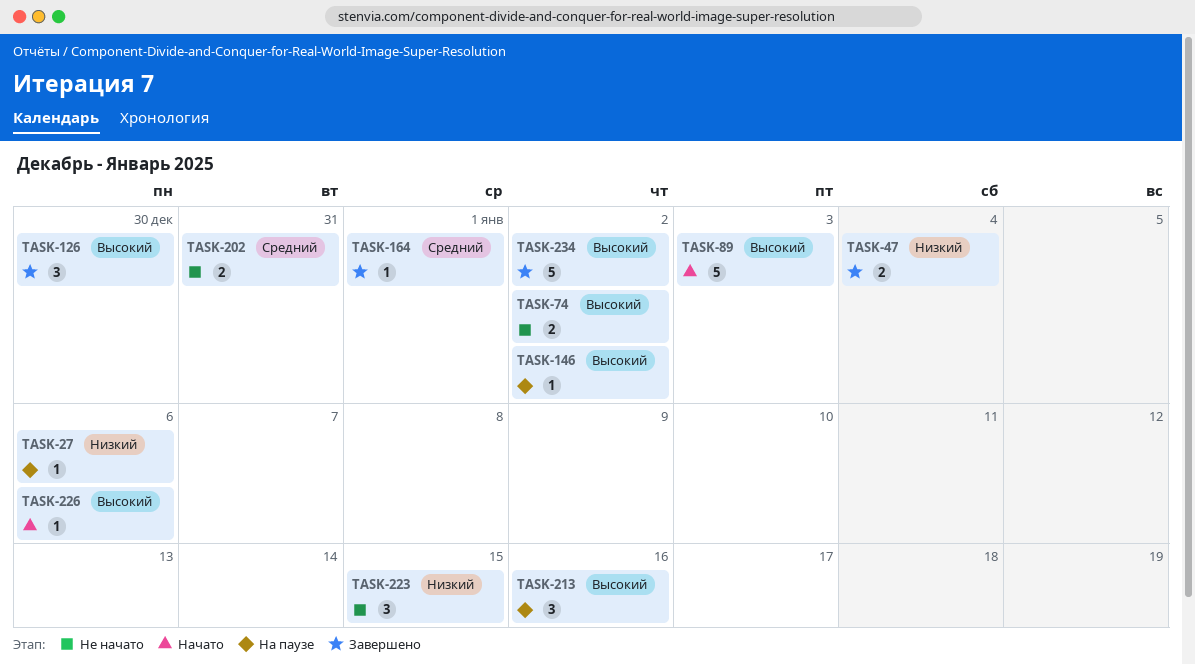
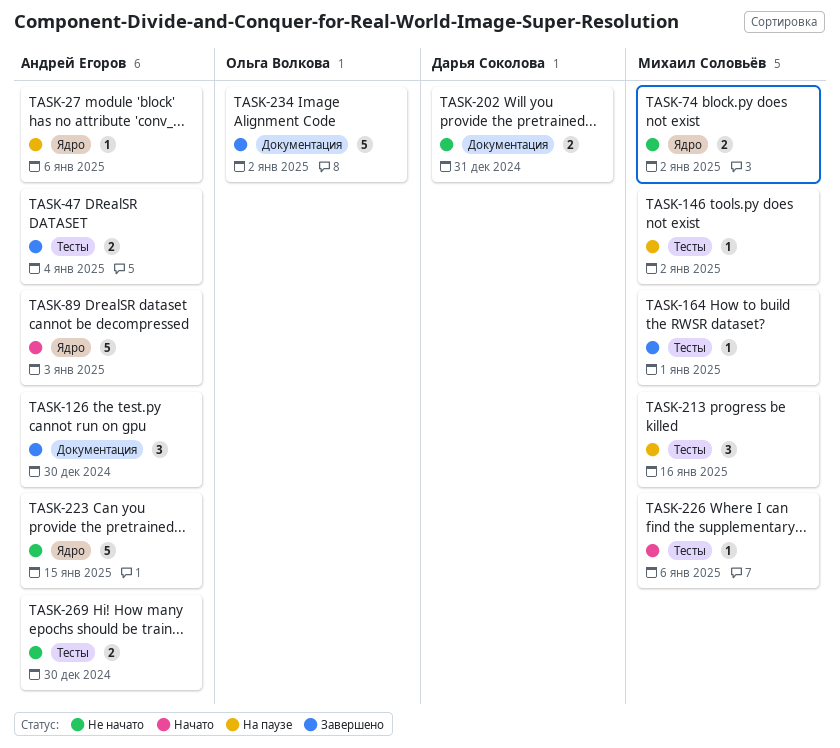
TASK-223, estimate: 3 -> 5
TASK-269: none -> present

